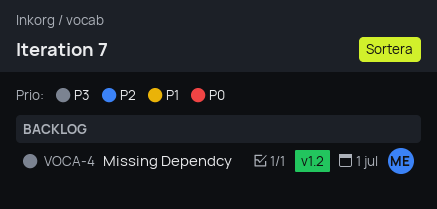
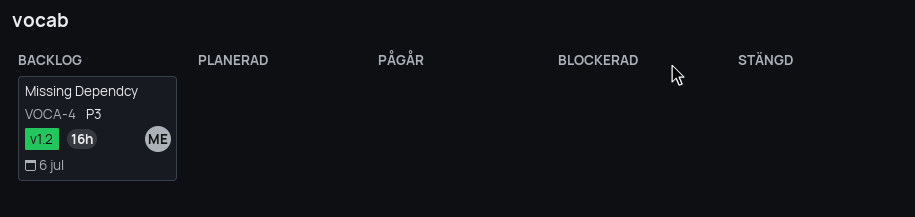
VOCA-4, due: Jul 1 -> Jul 6

